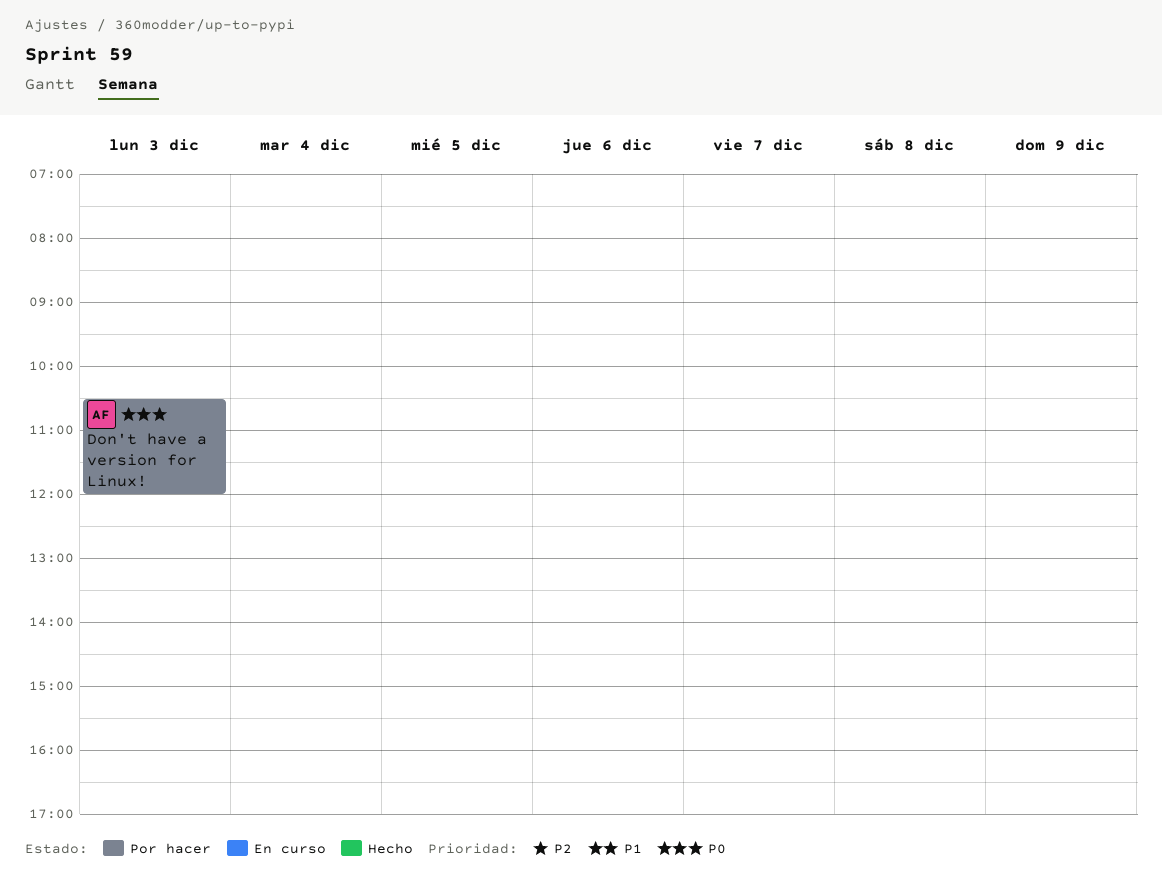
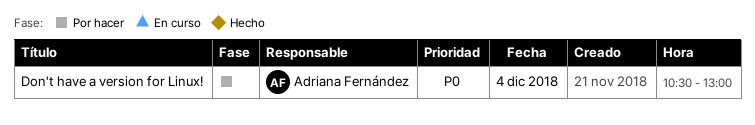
Don't have a version for Linux!, day: Dec 3 -> Dec 4
Don't have a version for Linux!, ends: 12:00 -> 13:00

